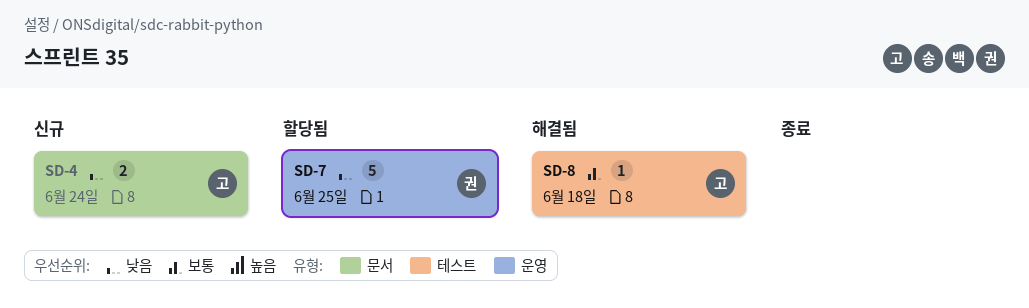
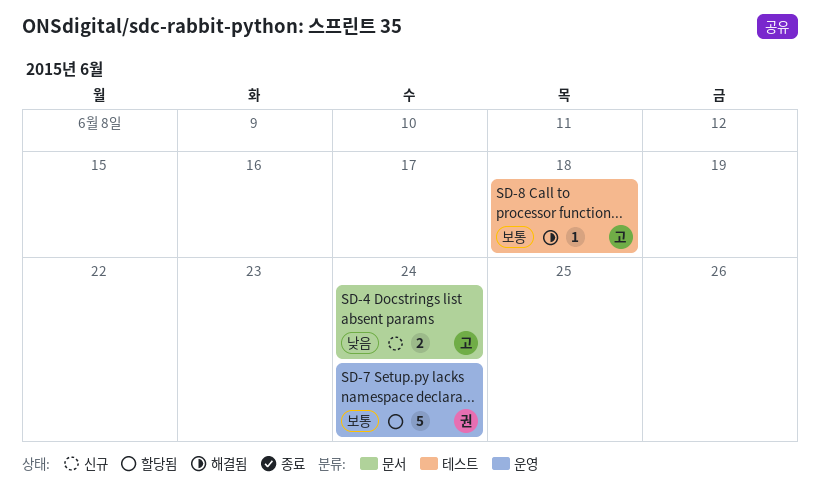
SD-7, priority: 낮음 -> 보통
SD-7, due: Jun 25 -> Jun 24

